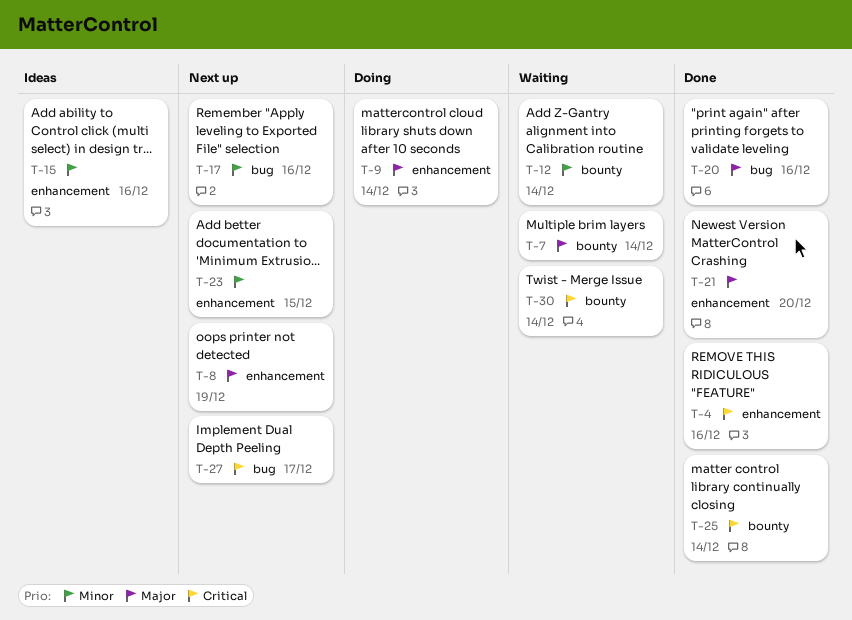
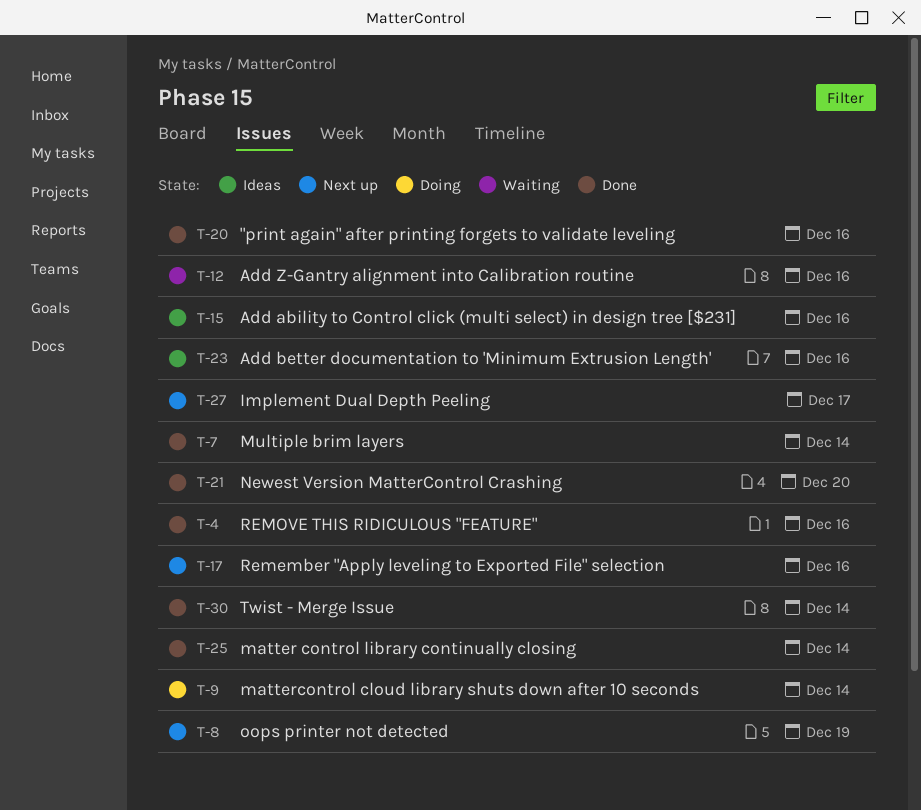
T-7, status: Waiting -> Done
T-12, due: Dec 14 -> Dec 16
T-23, status: Next up -> Ideas
T-23, due: Dec 15 -> Dec 16
T-30, status: Waiting -> Done

